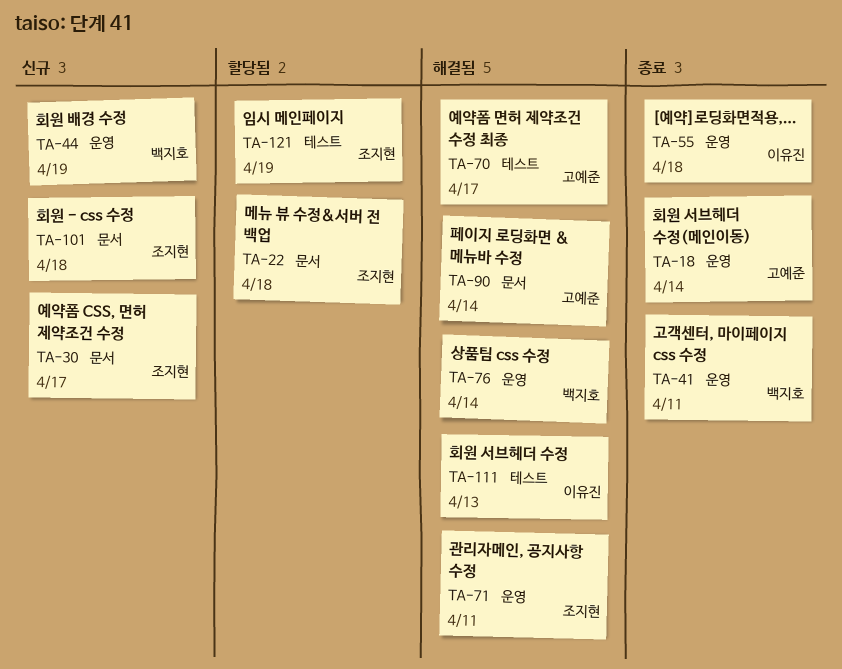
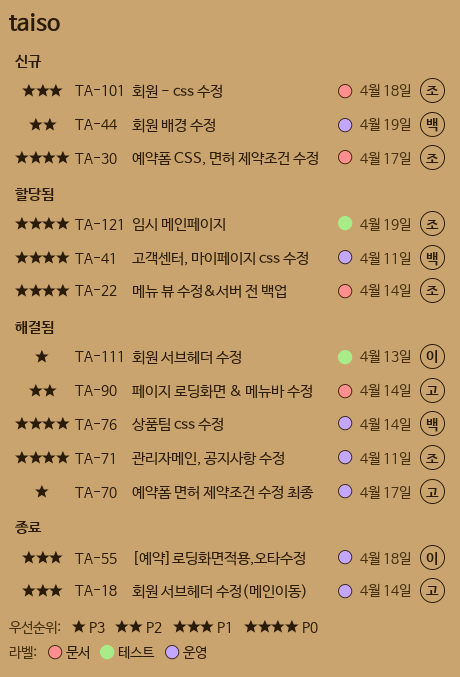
TA-22, due: Apr 18 -> Apr 14
TA-41, status: 종료 -> 할당됨
TA-70, label: 테스트 -> 운영

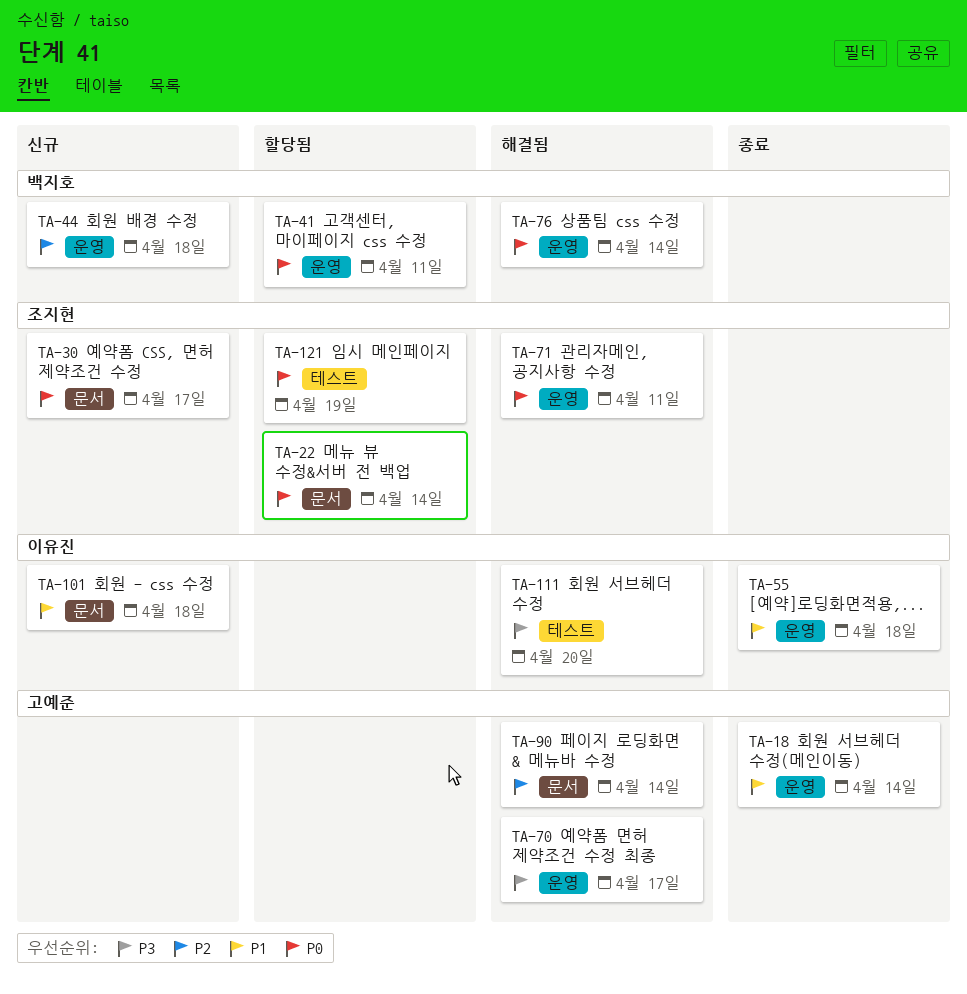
TA-44, due: Apr 19 -> Apr 18
TA-101, owner: 조지현 -> 이유진
TA-111, due: Apr 13 -> Apr 20

